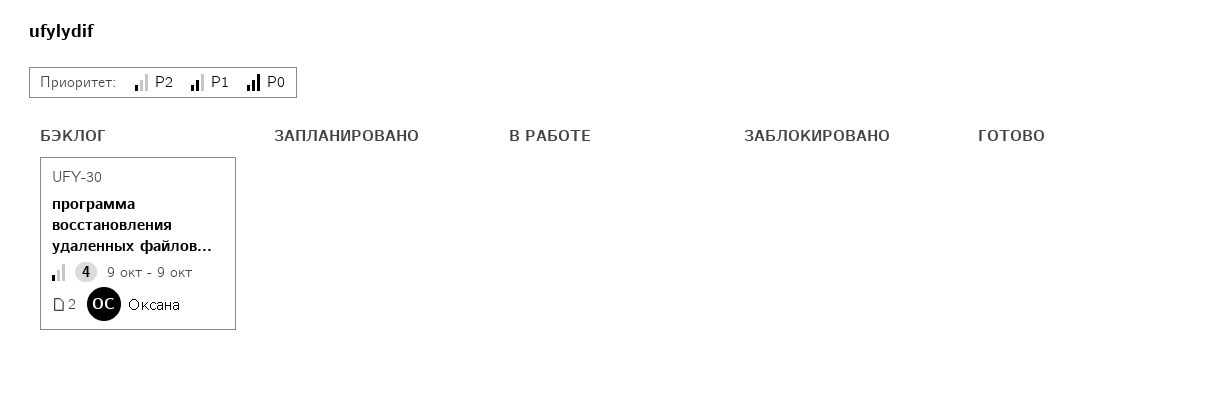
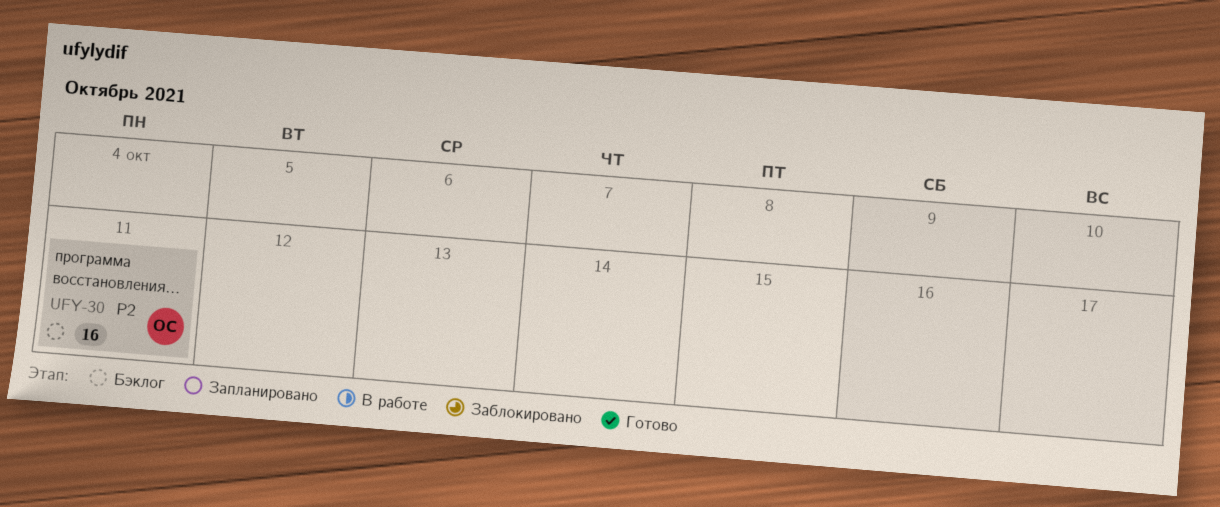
UFY-30, estimate: 4 -> 16
UFY-30, due: Oct 9 -> Oct 11

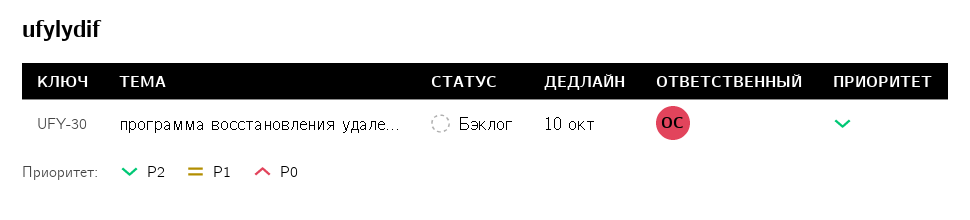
UFY-30, due: Oct 11 -> Oct 10

